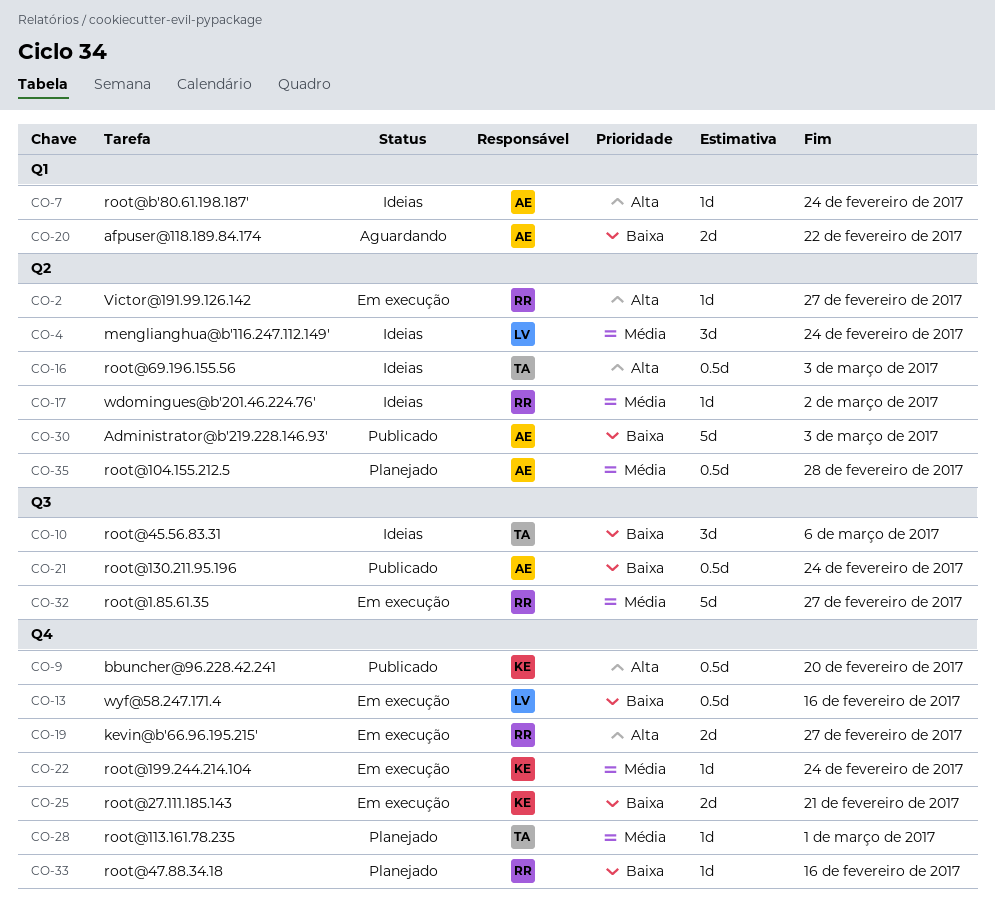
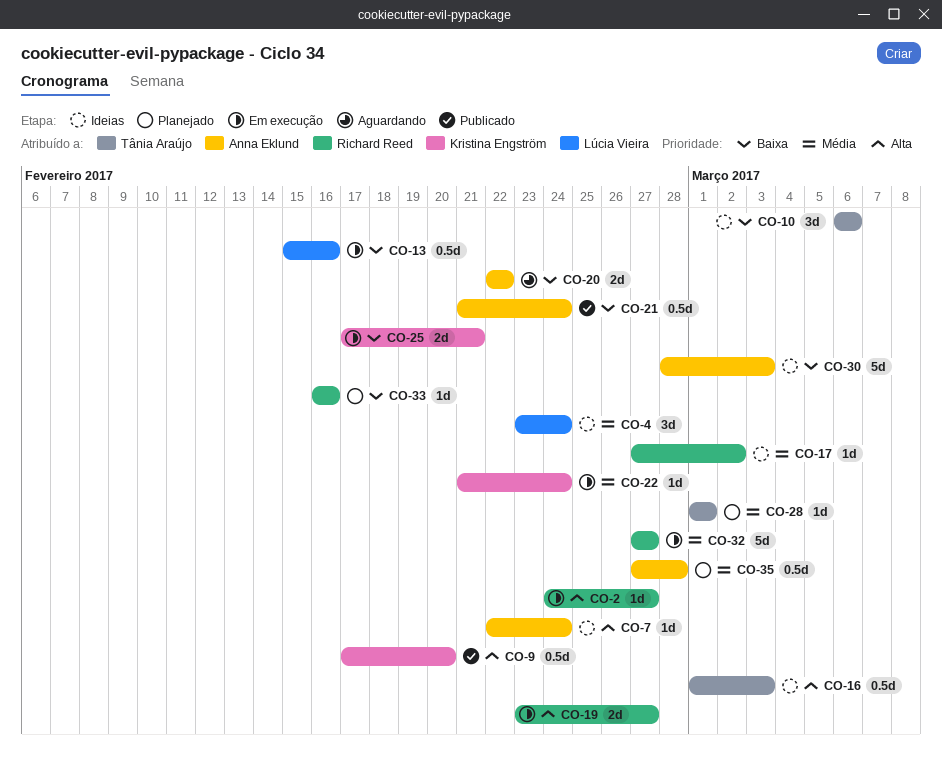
CO-30, status: Publicado -> Ideias

